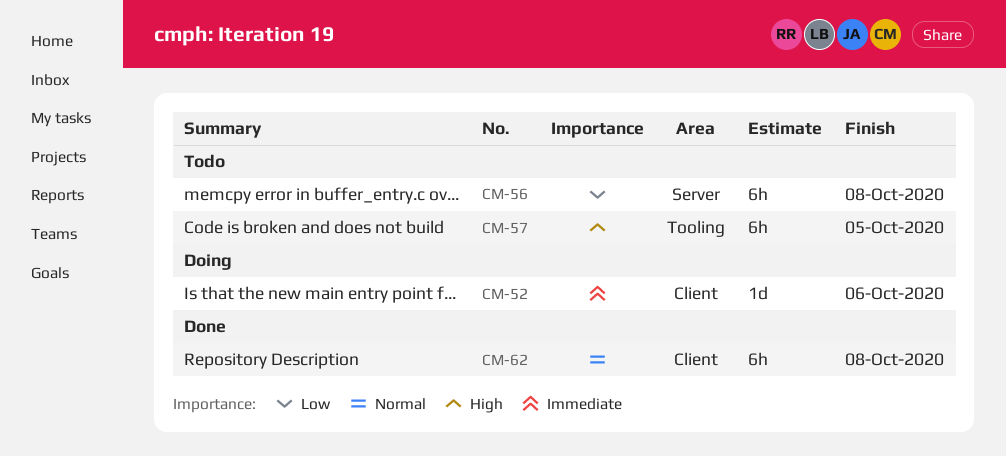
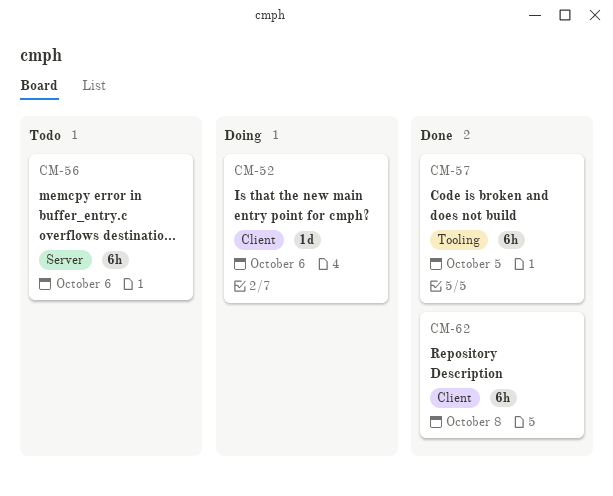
CM-56, due: Oct 8 -> Oct 6
CM-57, status: Todo -> Done

